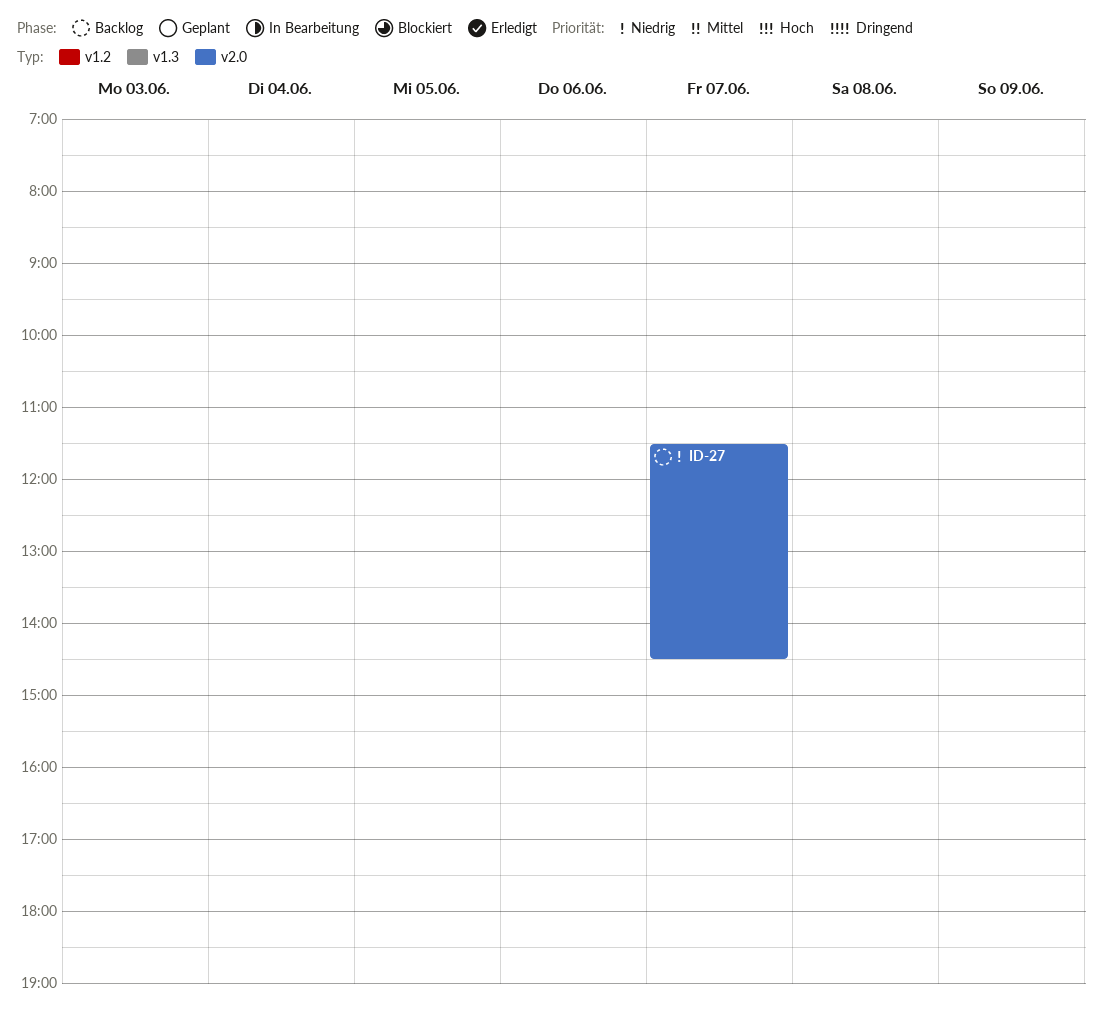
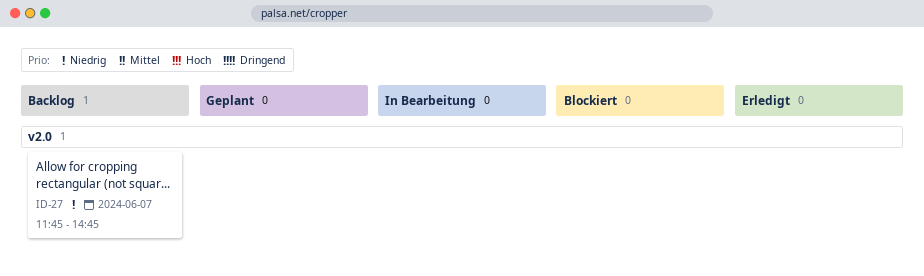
ID-27, begins: 11:30 -> 11:45
ID-27, ends: 14:30 -> 14:45

